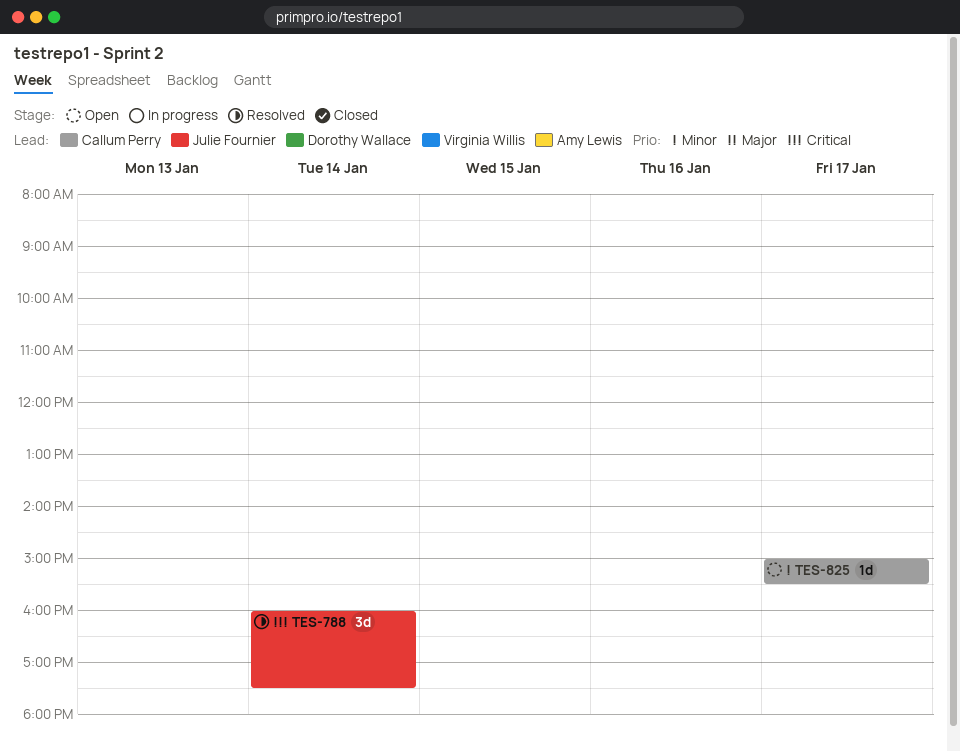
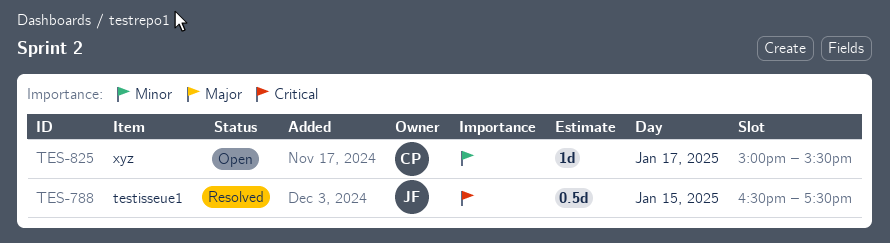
TES-788, estimate: 3d -> 0.5d
TES-788, day: Jan 14 -> Jan 15
TES-788, begins: 16:00 -> 16:30

